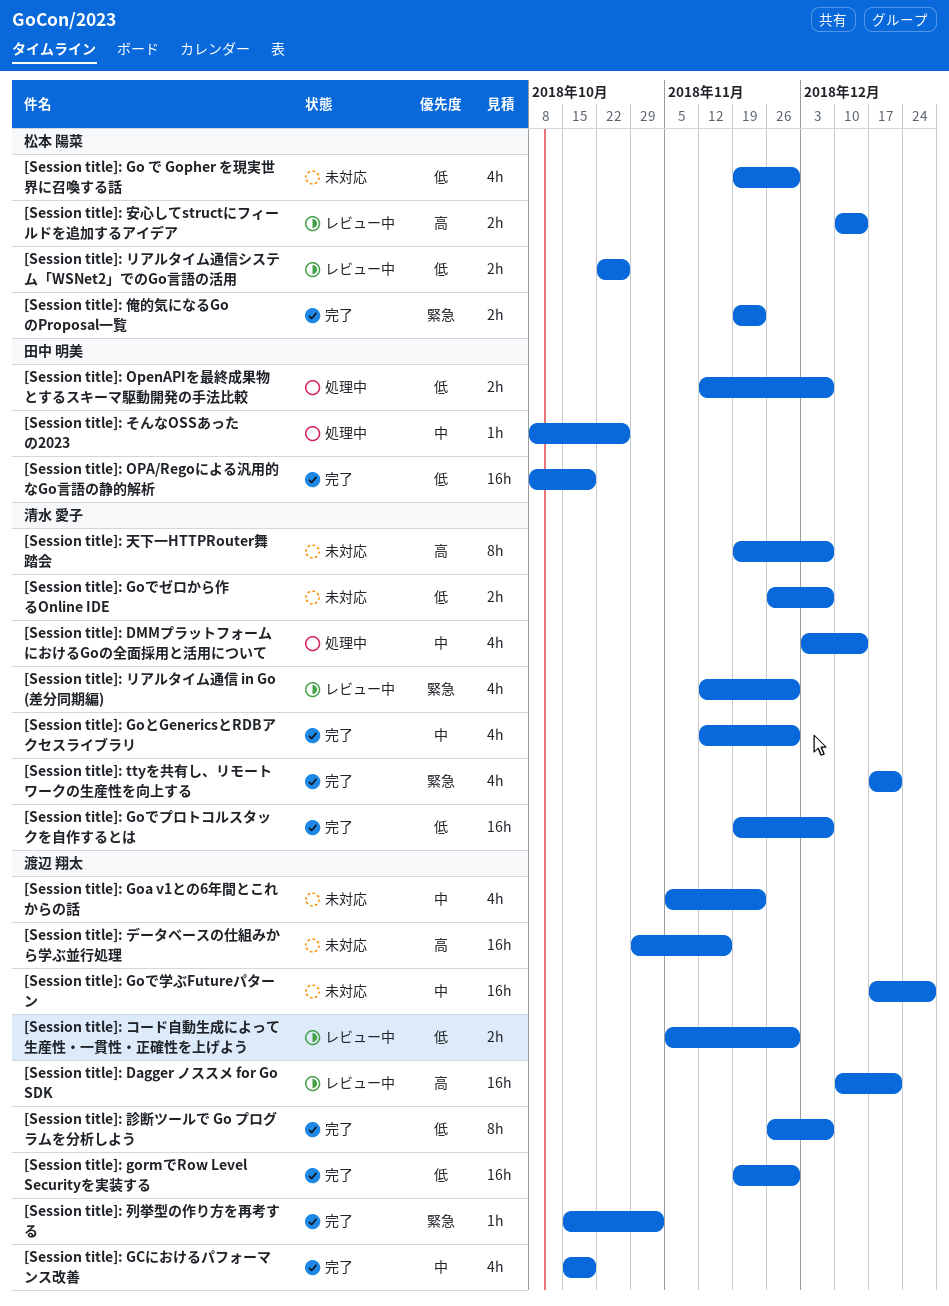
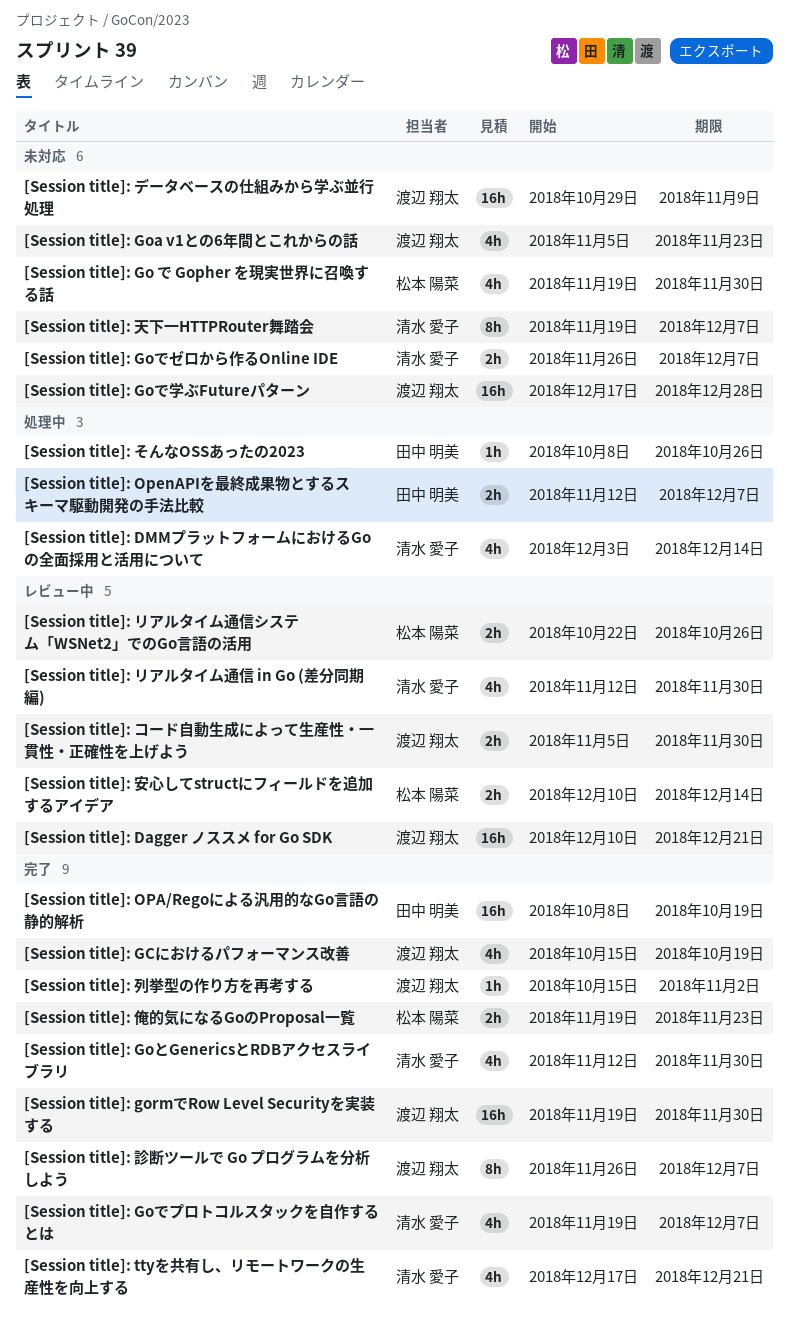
[Session title]: Goでプロトコルスタックを自作するとは, estimate: 16h -> 4h
[Session title]: データベースの仕組みから学ぶ並行処理, due: Nov 16 -> Nov 9

